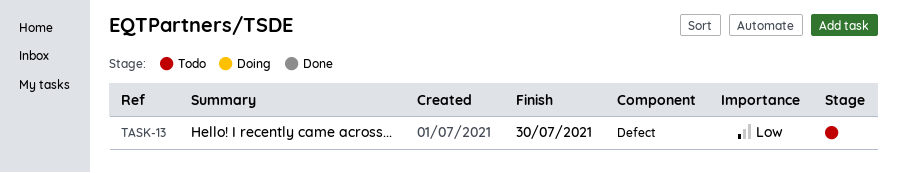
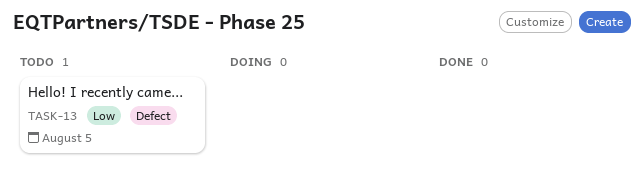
TASK-13, due: Jul 30 -> Aug 5

